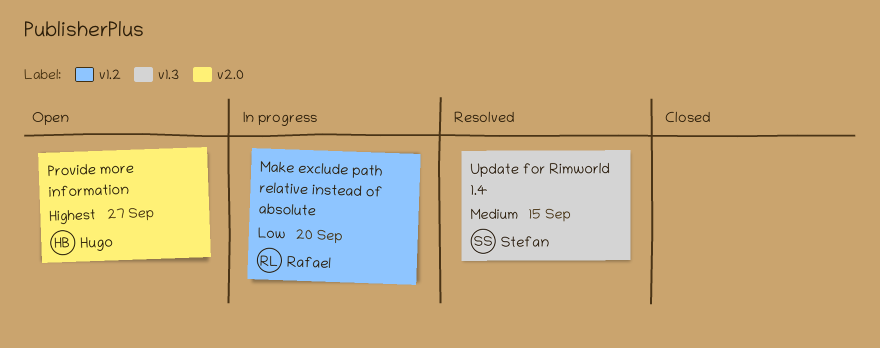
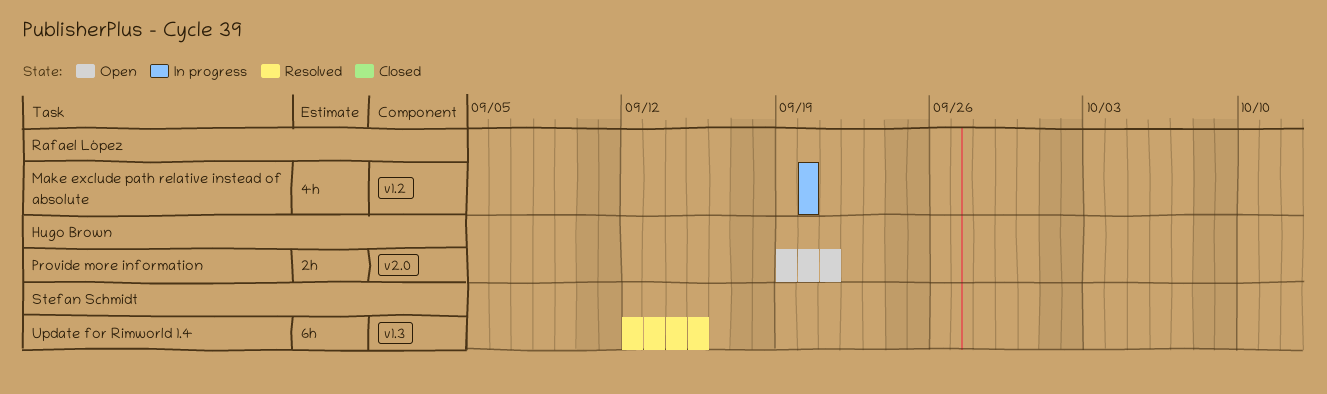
Provide more information, due: Sep 27 -> Sep 21

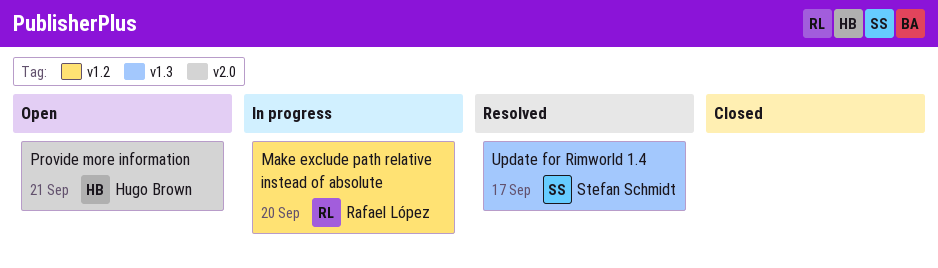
Update for Rimworld 1.4, due: Sep 15 -> Sep 17

